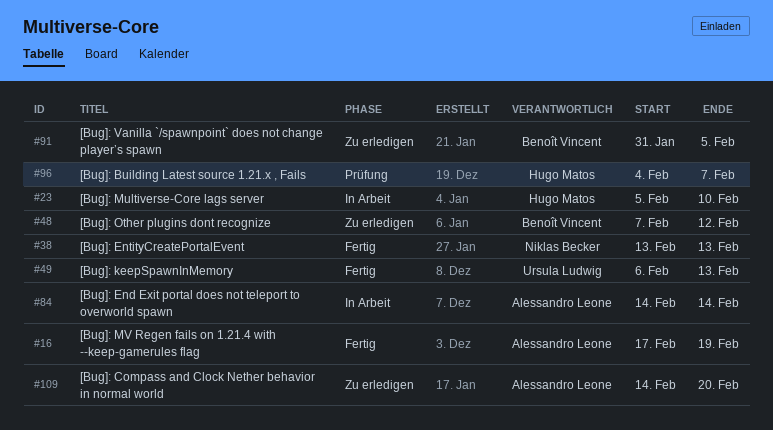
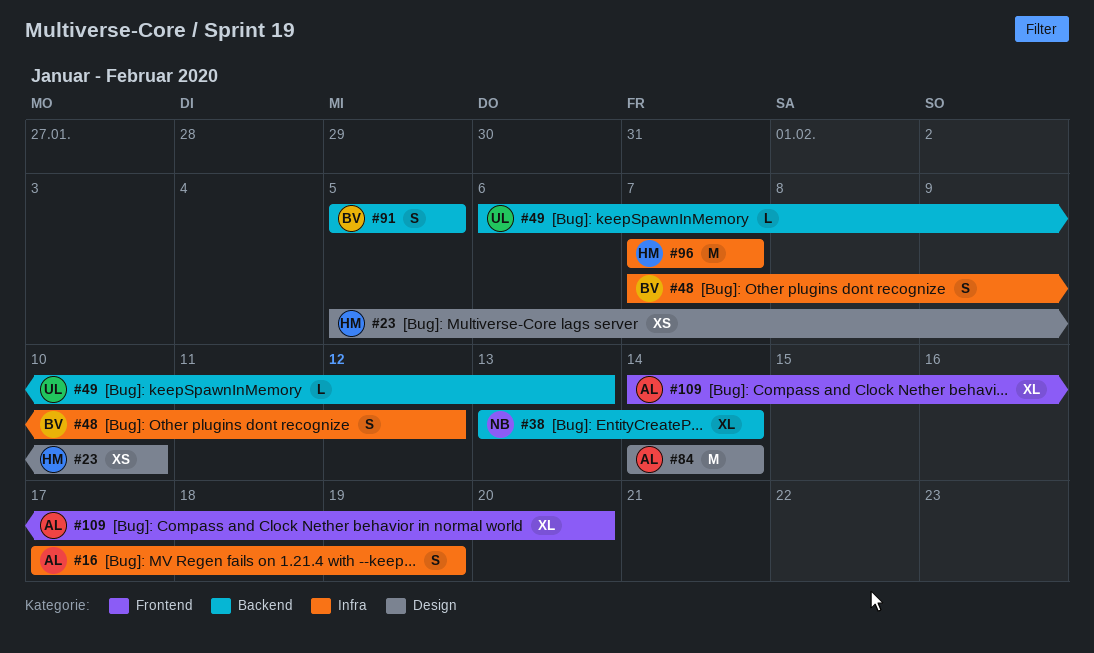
#38, due: Feb 13 -> Feb 14
#91, start: Jan 31 -> Feb 5
#96, start: Feb 4 -> Feb 7

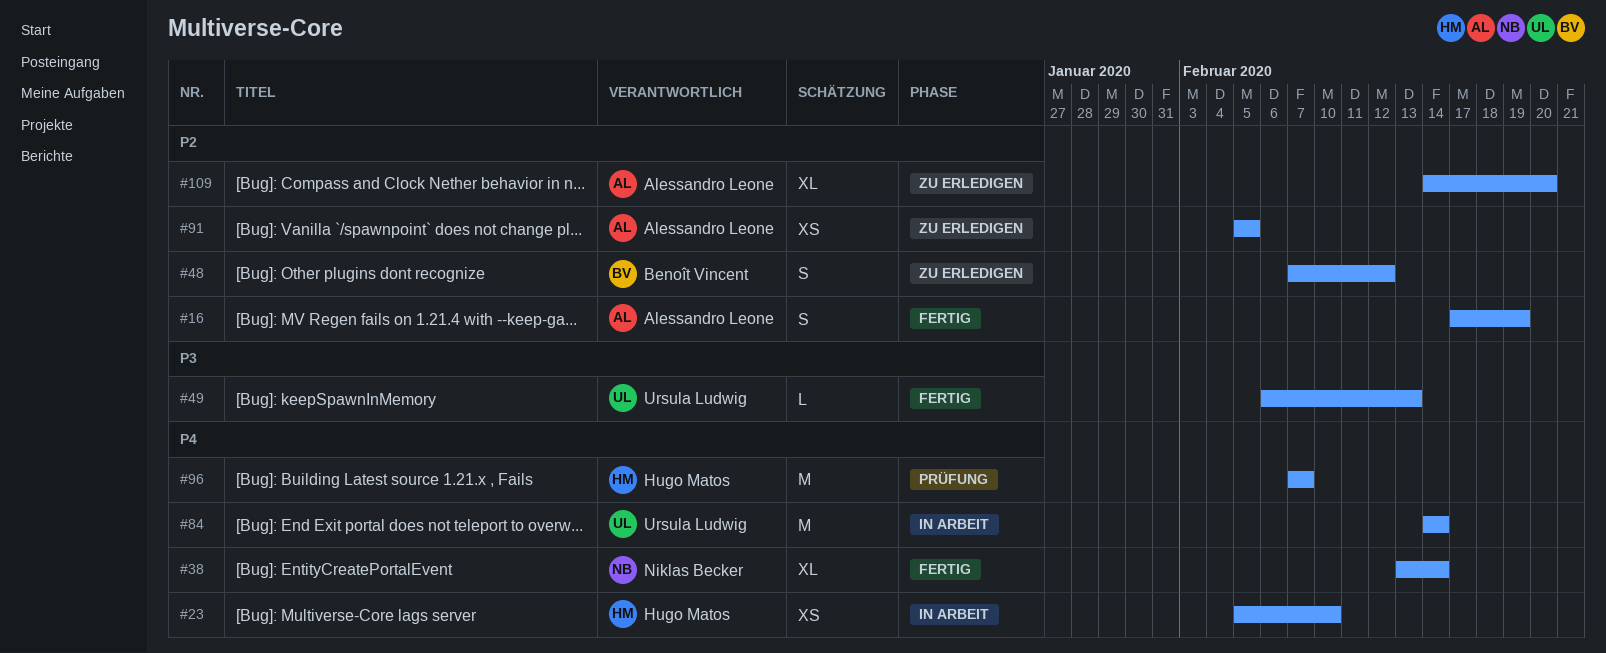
#84, owner: Alessandro Leone -> Ursula Ludwig
#91, owner: Benoît Vincent -> Alessandro Leone
#91, estimate: S -> XS

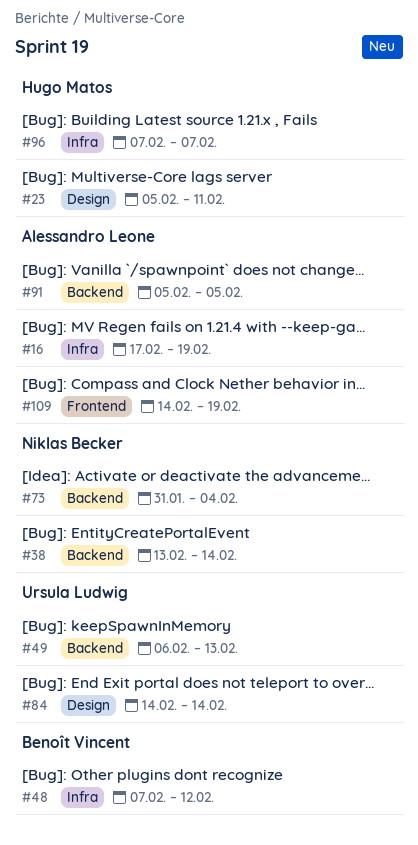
#23, due: Feb 10 -> Feb 11
#73: none -> present
#109, due: Feb 20 -> Feb 19

